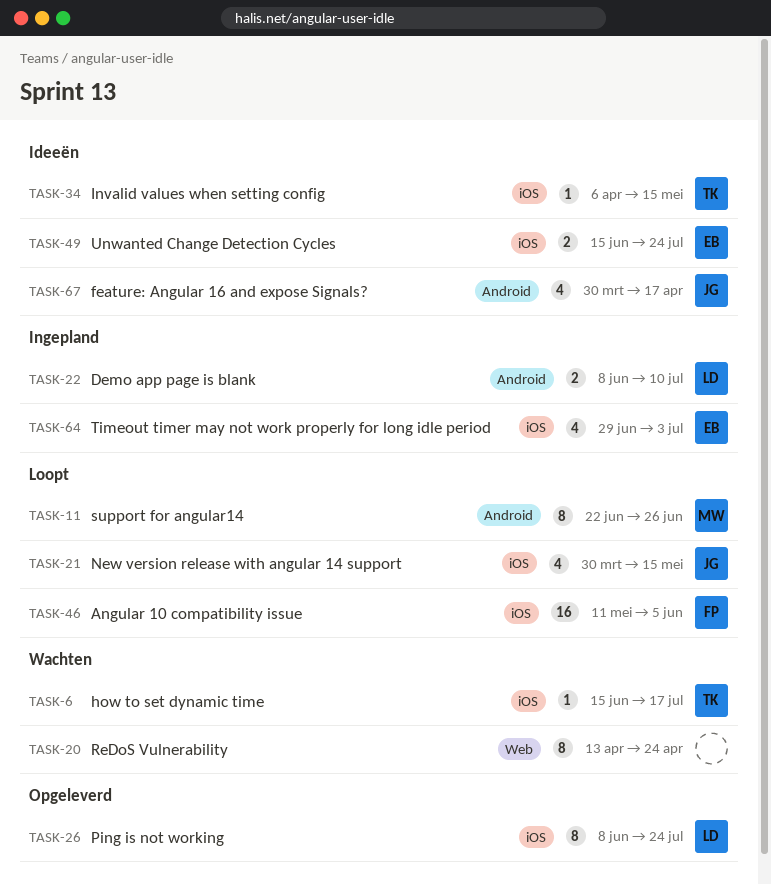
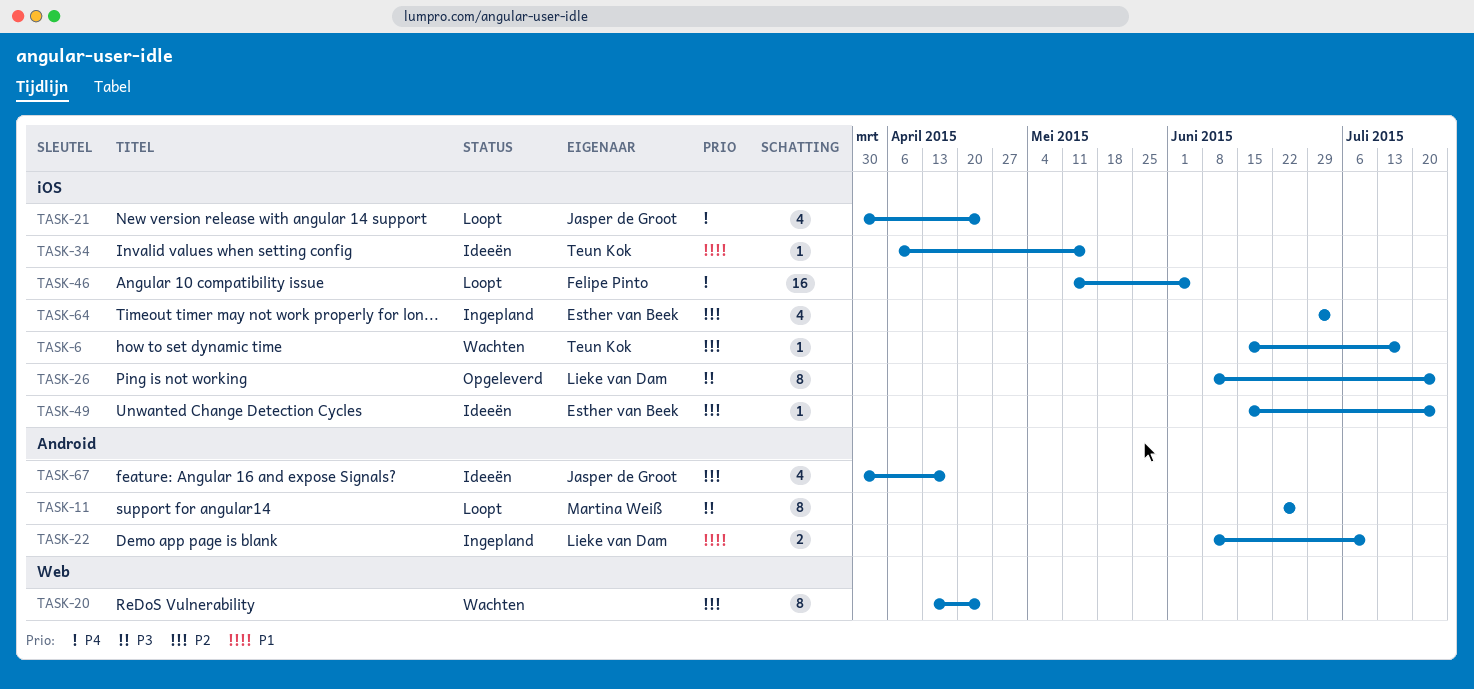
TASK-21, due: May 15 -> Apr 24
TASK-49, estimate: 2 -> 1

